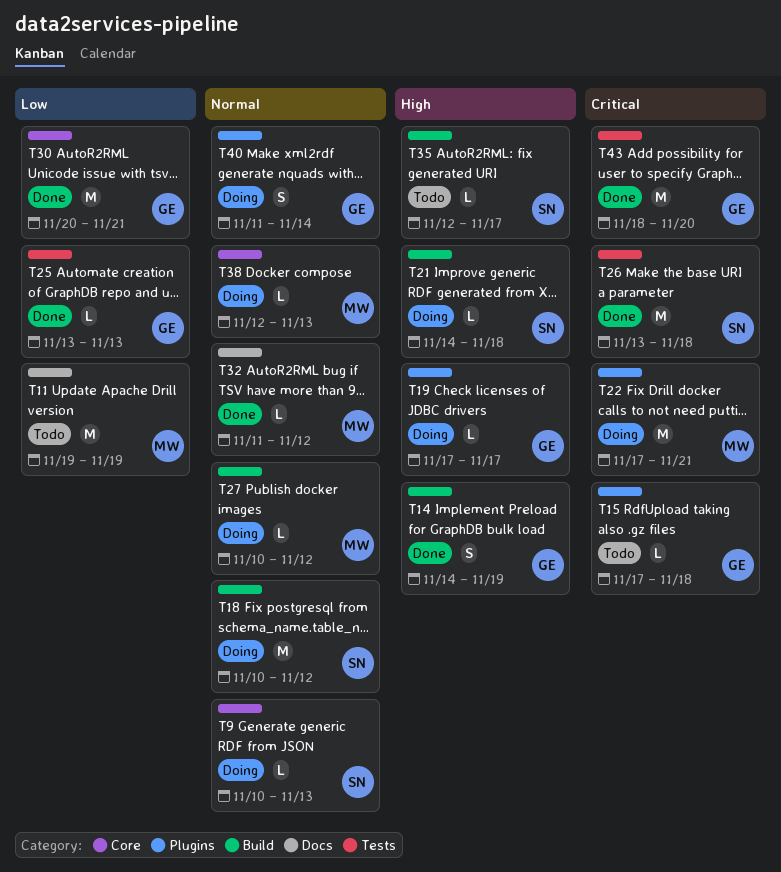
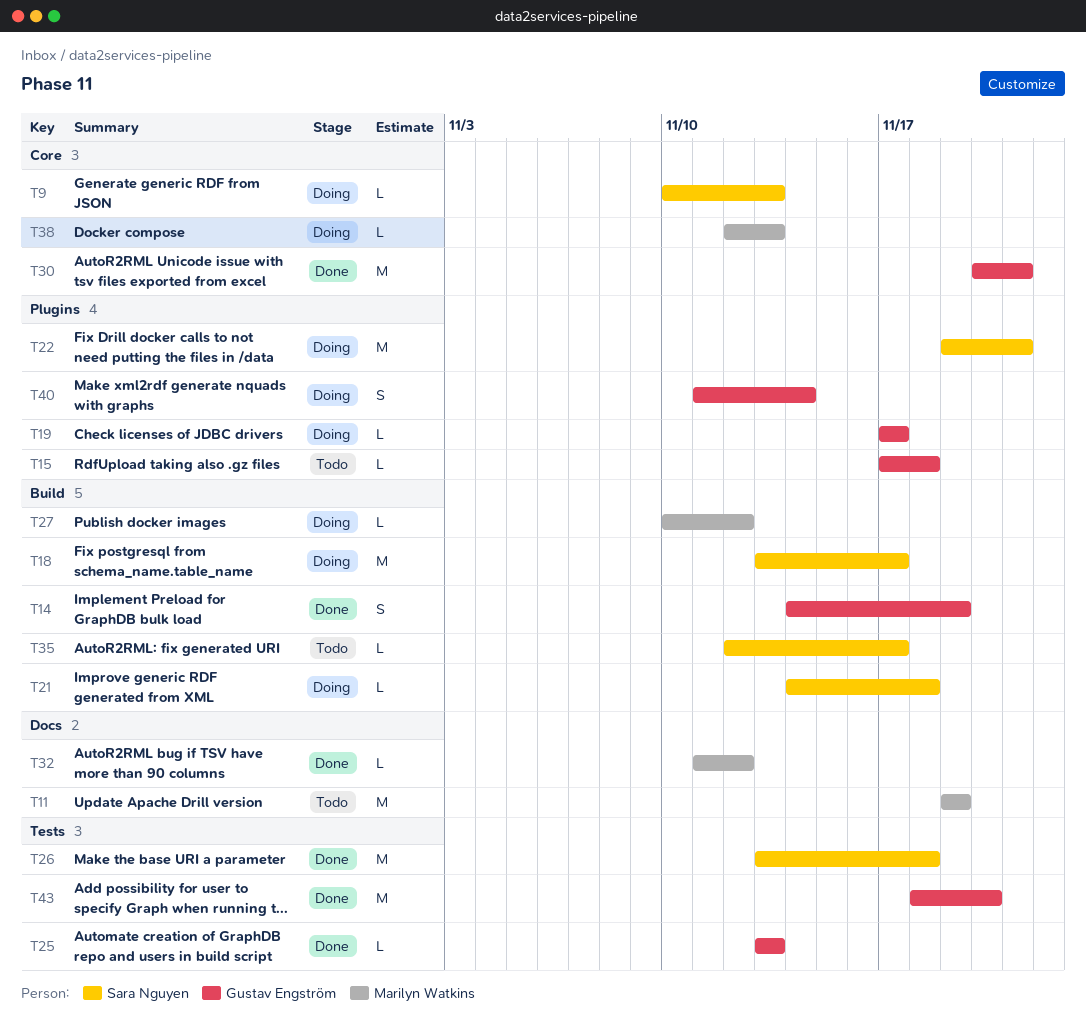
T18, start: Nov 10 -> Nov 13
T18, due: Nov 12 -> Nov 17
T22, owner: Marilyn Watkins -> Sara Nguyen
T22, start: Nov 17 -> Nov 19

